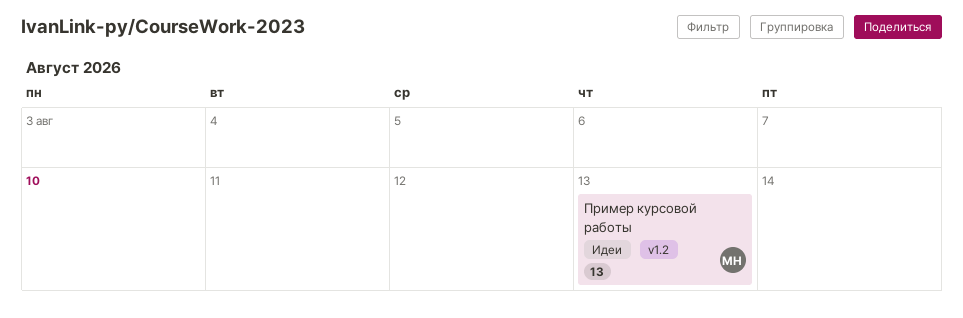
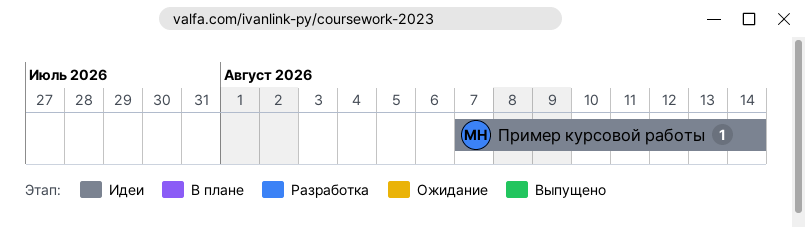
Пример курсовой работы, estimate: 13 -> 1
Пример курсовой работы, due: Aug 13 -> Aug 14

